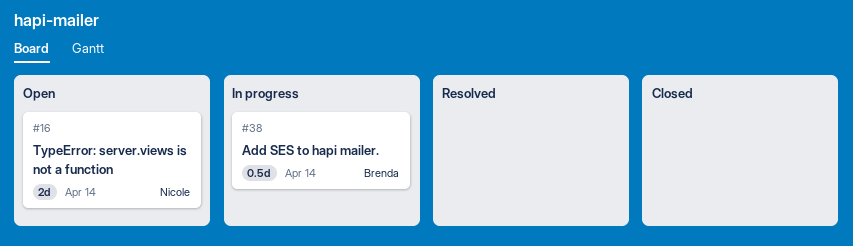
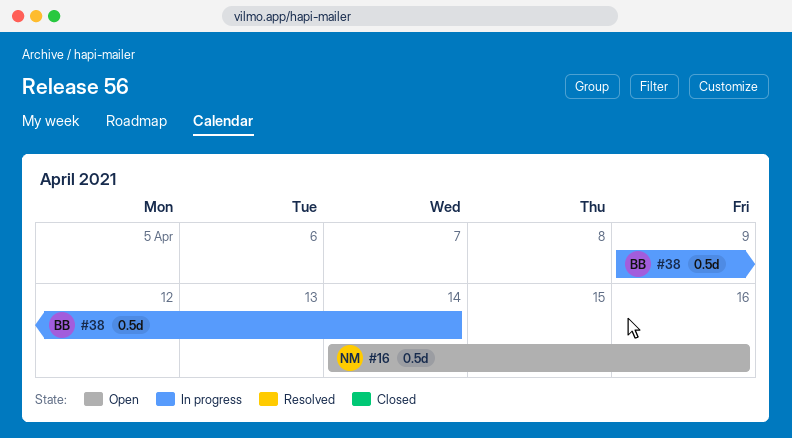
#16, estimate: 2d -> 0.5d
#16, due: Apr 14 -> Apr 16

